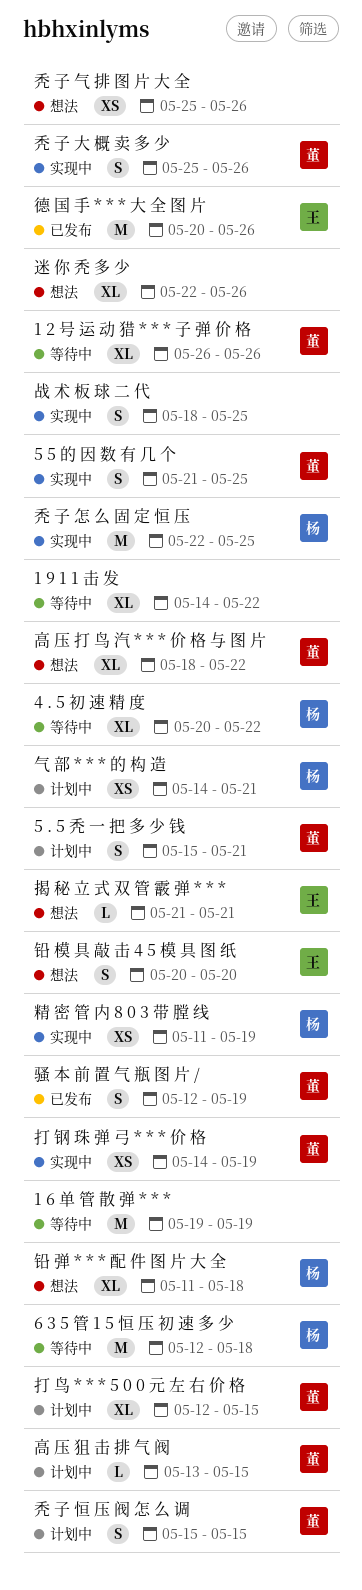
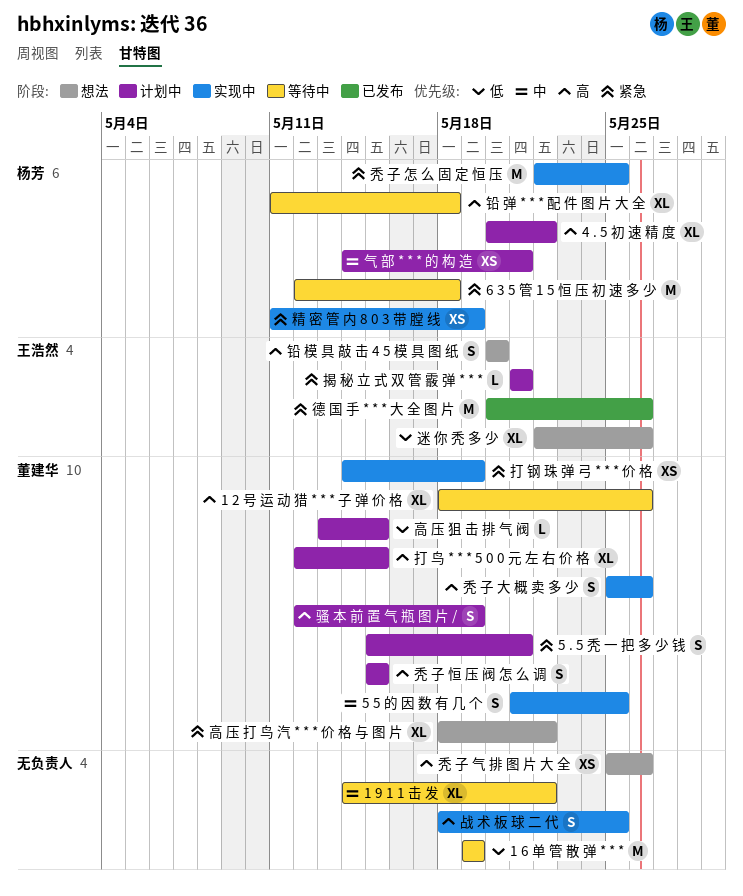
1 2 号 运 动 猎 * * * 子 弹 价 格, start: May 26 -> May 18
4 . 5 初 速 精 度, status: 等待中 -> 计划中
揭 秘 立 式 双 管 霰 弹 * * *, status: 想法 -> 计划中
迷 你 秃 多 少, owner: none -> 王浩然
铅 弹 * * * 配 件 图 片 大 全, status: 想法 -> 等待中
骚 本 前 置 气 瓶 图 片 /, status: 已发布 -> 计划中

